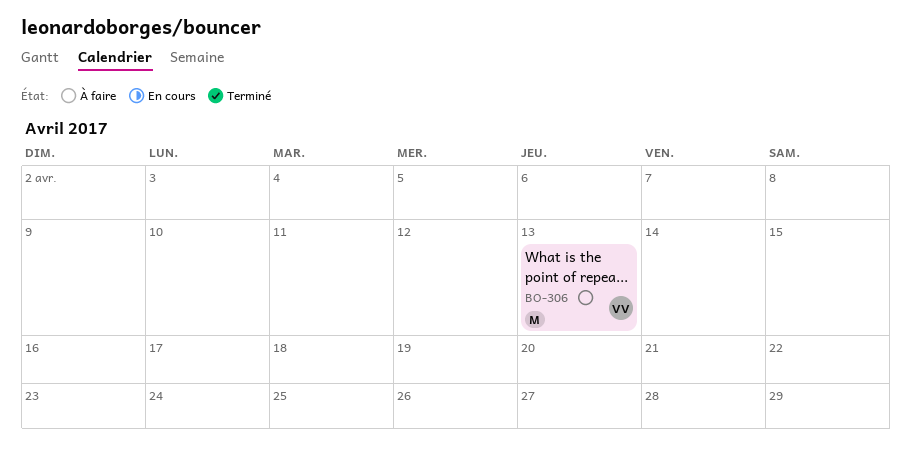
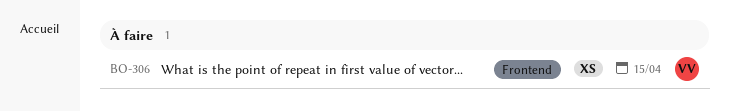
BO-306, estimate: M -> XS
BO-306, due: Apr 13 -> Apr 15

